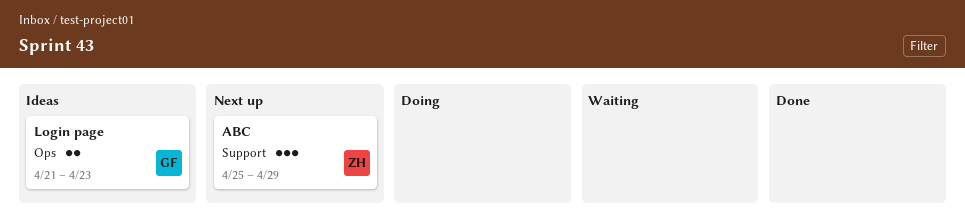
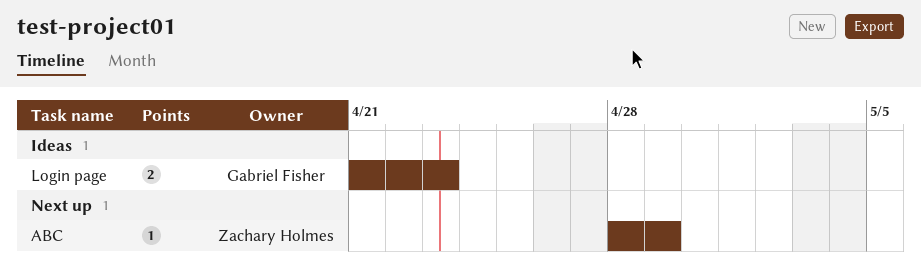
ABC, estimate: 3 -> 1
ABC, start: Apr 25 -> Apr 28

